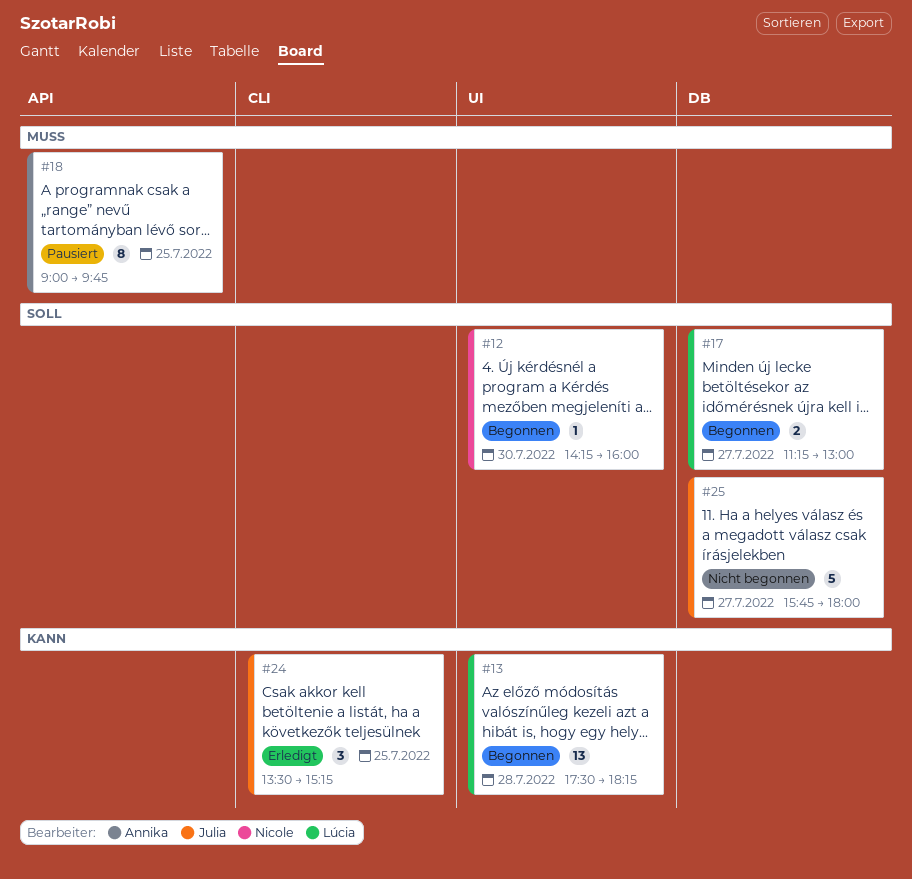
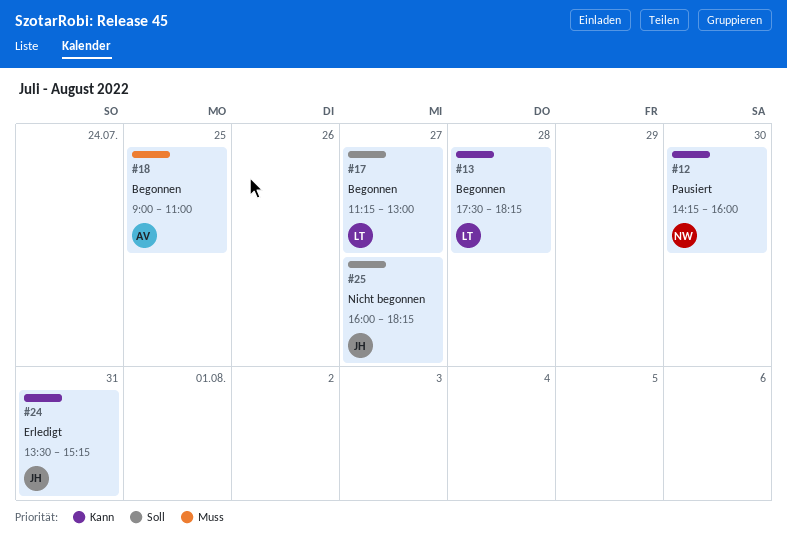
#12, status: Begonnen -> Pausiert
#12, priority: Soll -> Kann
#18, status: Pausiert -> Begonnen
#18, ends: 09:45 -> 11:00
#24, day: Jul 25 -> Jul 31
#25, begins: 15:45 -> 16:00
#25, ends: 18:00 -> 18:15

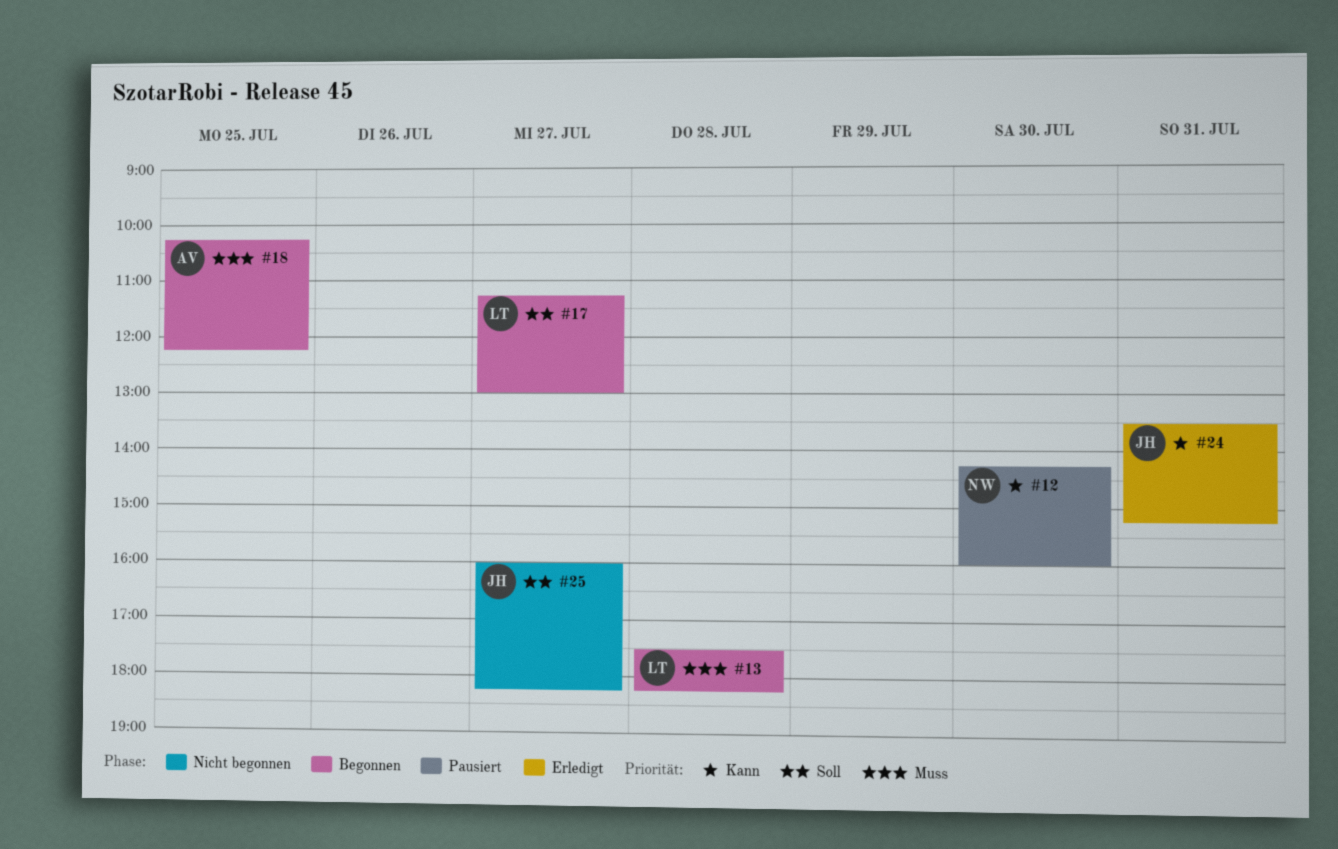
#13, priority: Kann -> Muss
#18, begins: 09:00 -> 10:15
#18, ends: 11:00 -> 12:15

